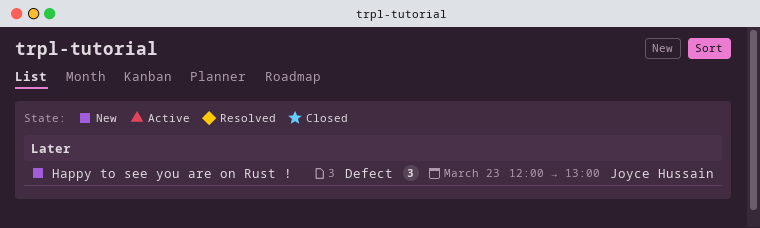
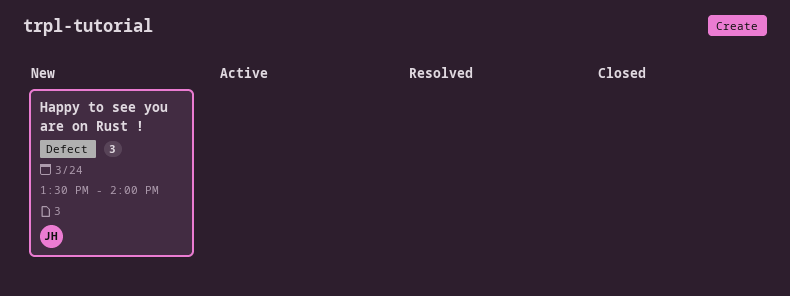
Happy to see you are on Rust !, day: Mar 23 -> Mar 24
Happy to see you are on Rust !, begins: 12:00 -> 13:30
Happy to see you are on Rust !, ends: 13:00 -> 14:00

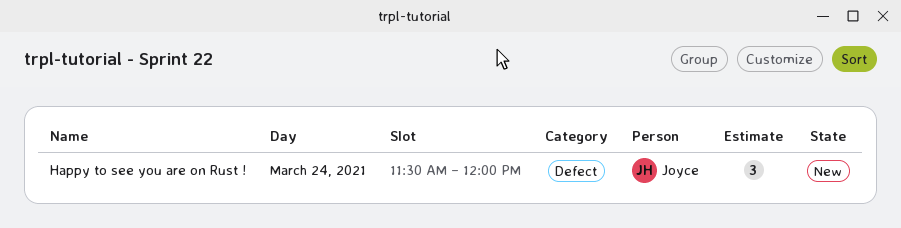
Happy to see you are on Rust !, begins: 13:30 -> 11:30
Happy to see you are on Rust !, ends: 14:00 -> 12:00

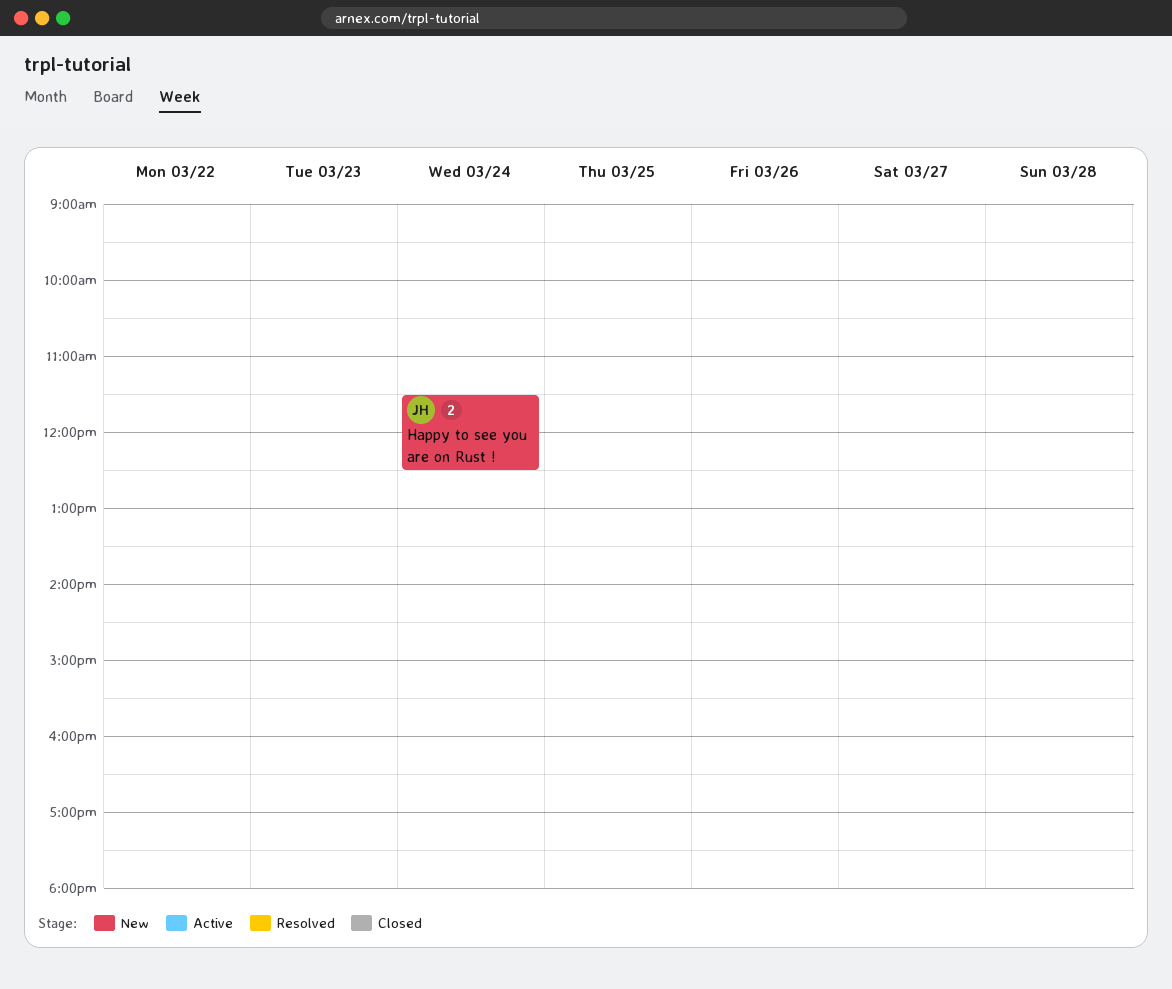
Happy to see you are on Rust !, estimate: 3 -> 2
Happy to see you are on Rust !, ends: 12:00 -> 12:30

